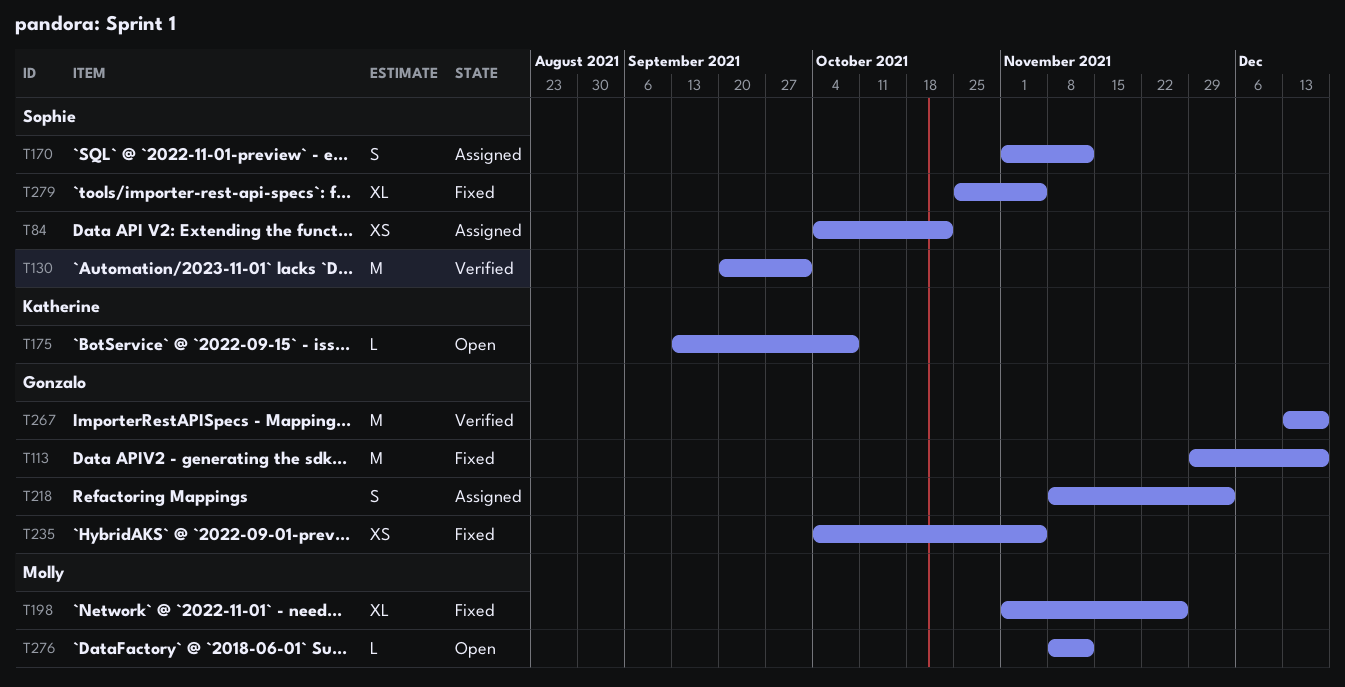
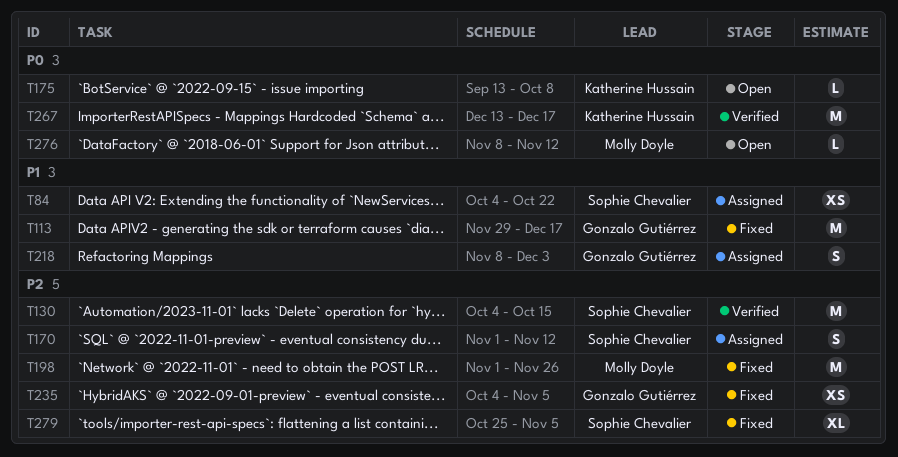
T130, start: Sep 20 -> Oct 4
T130, due: Oct 1 -> Oct 15
T198, estimate: XL -> M
T267, owner: Gonzalo Gutiérrez -> Katherine Hussain

